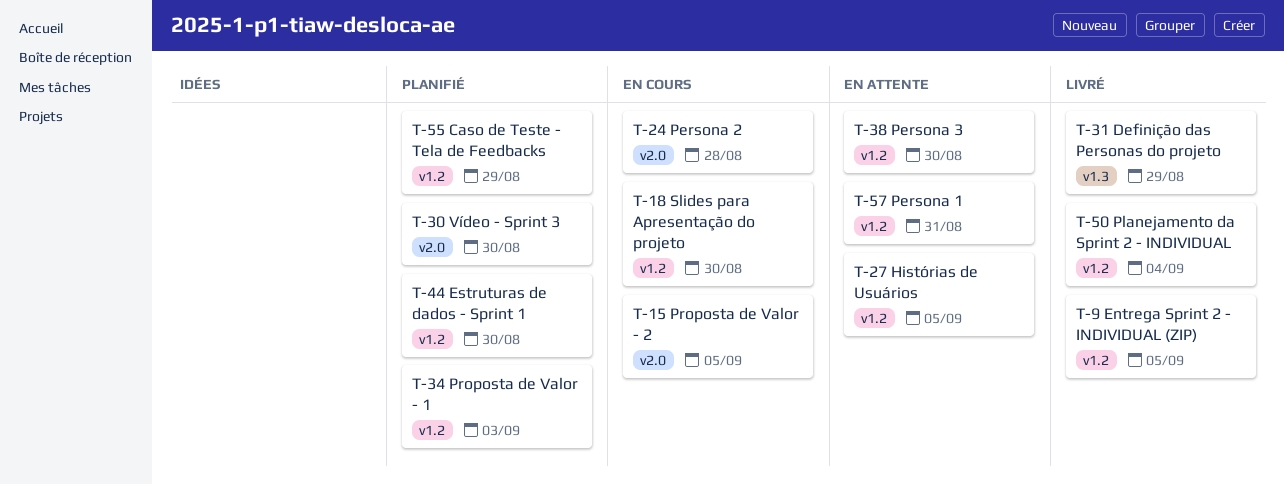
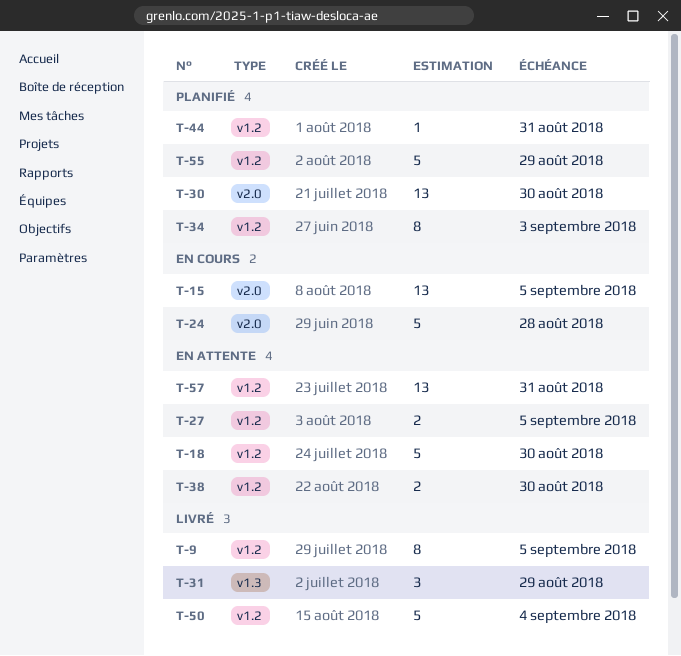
T-18, status: En cours -> En attente
T-44, due: Aug 30 -> Aug 31

